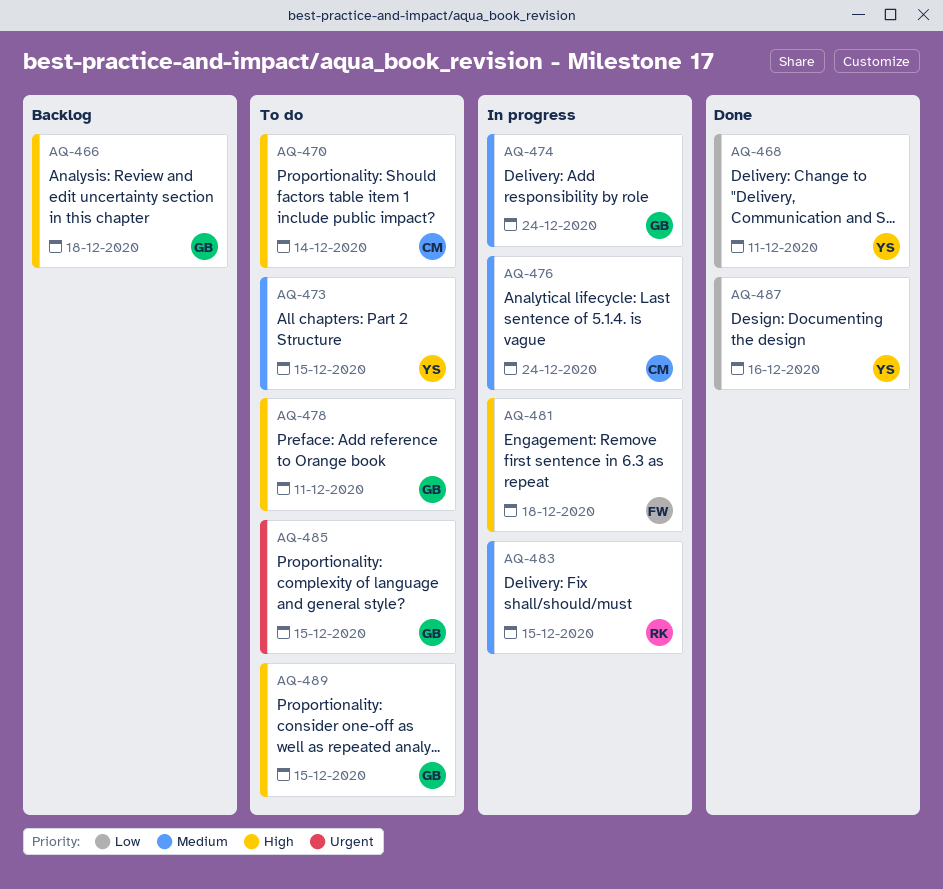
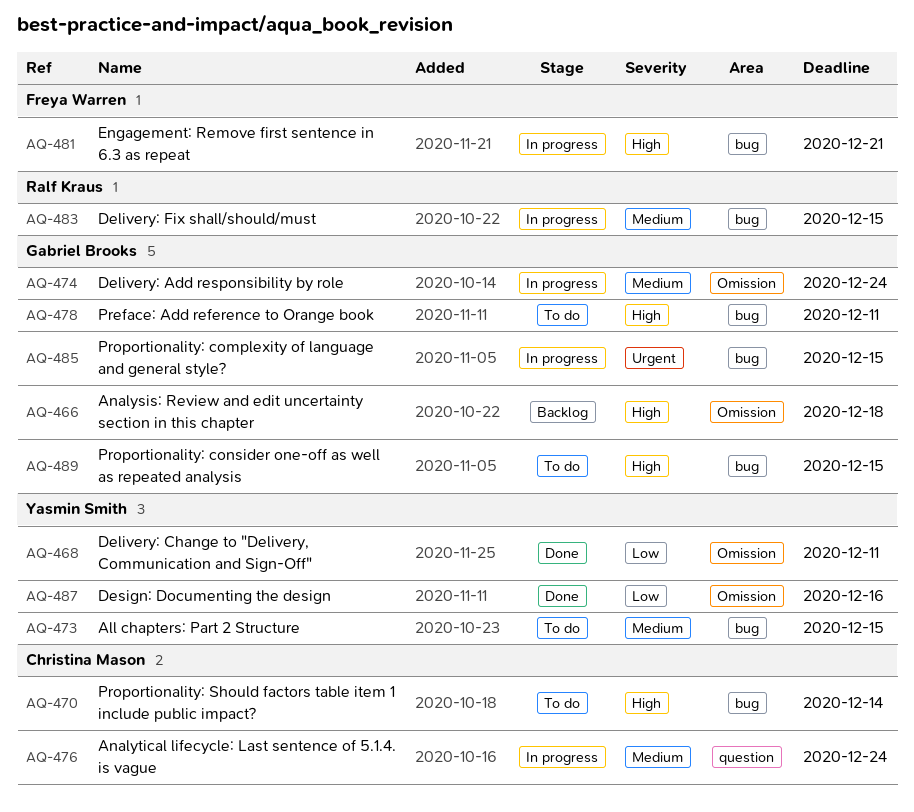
AQ-481, due: Dec 18 -> Dec 21
AQ-485, status: To do -> In progress

